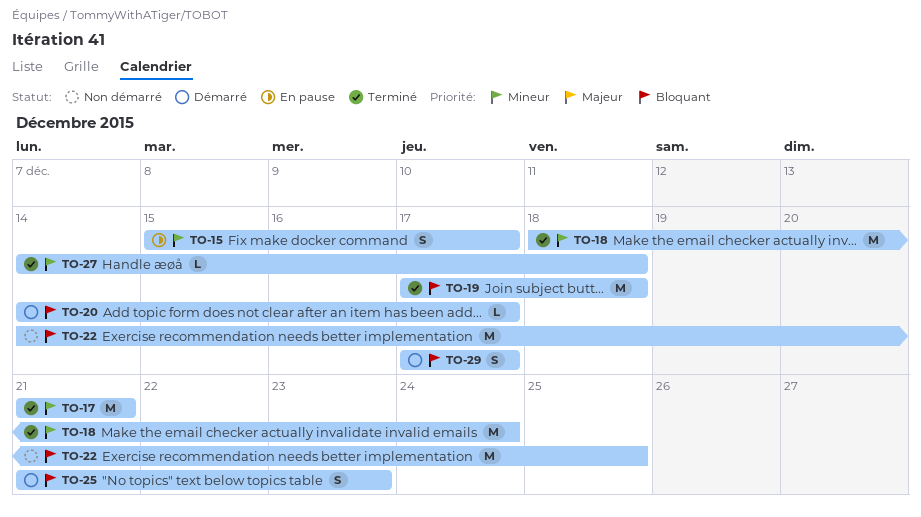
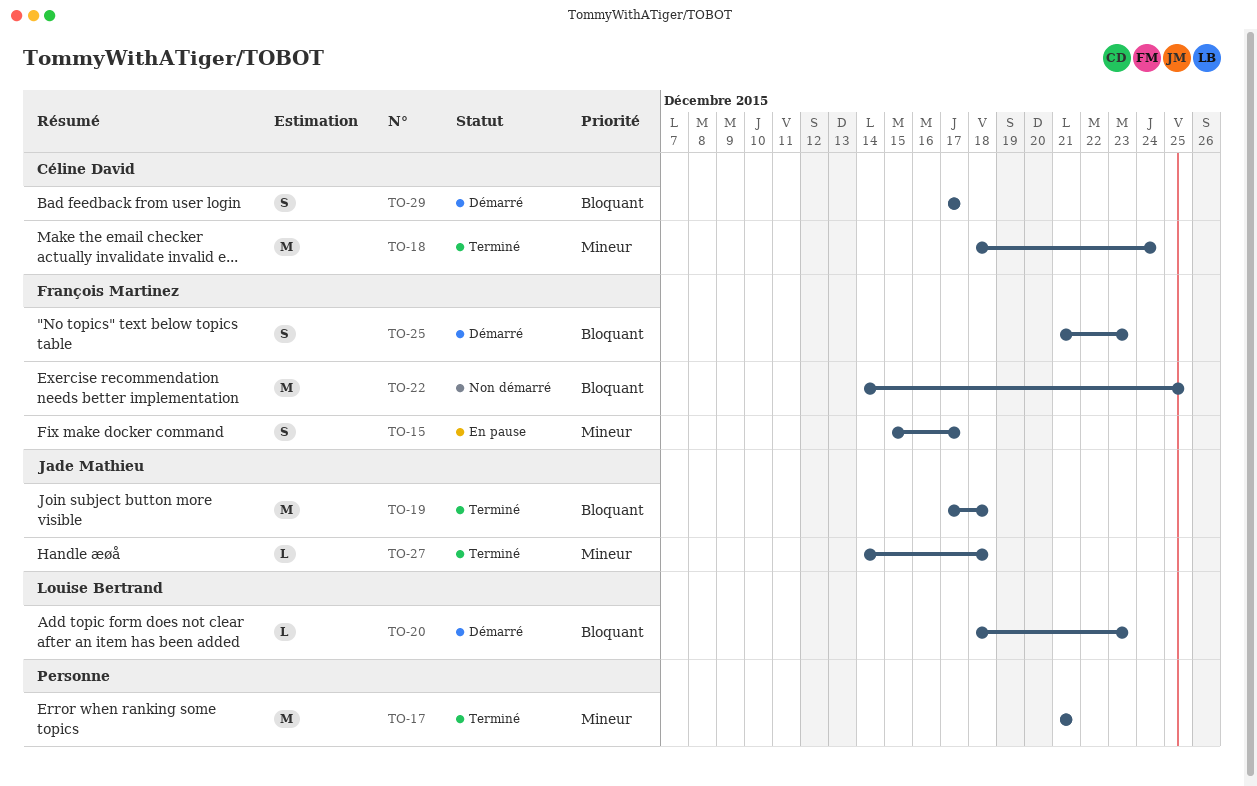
TO-20, start: Dec 14 -> Dec 18
TO-20, due: Dec 17 -> Dec 23

